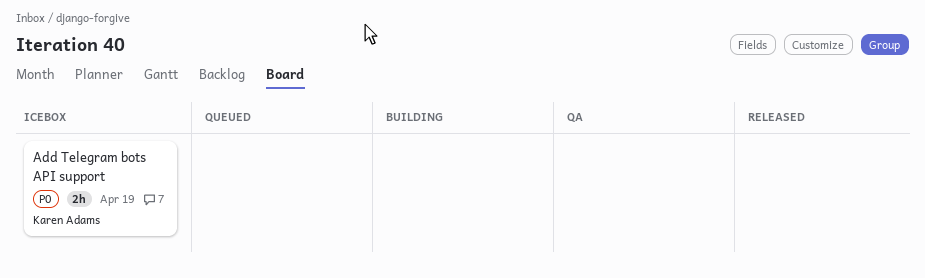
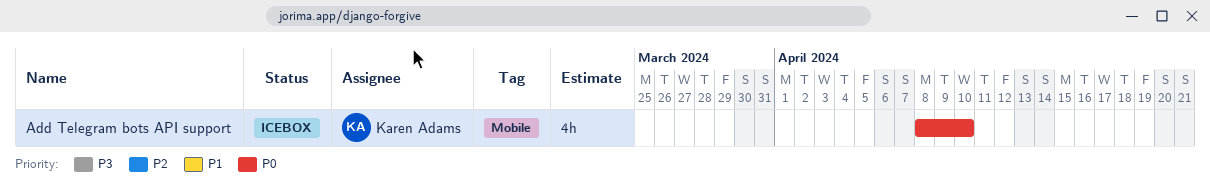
Add Telegram bots API support, estimate: 2h -> 4h
Add Telegram bots API support, due: Apr 19 -> Apr 10

